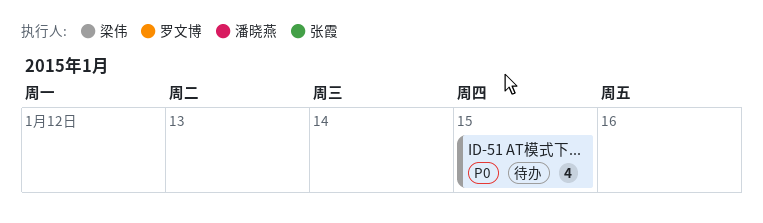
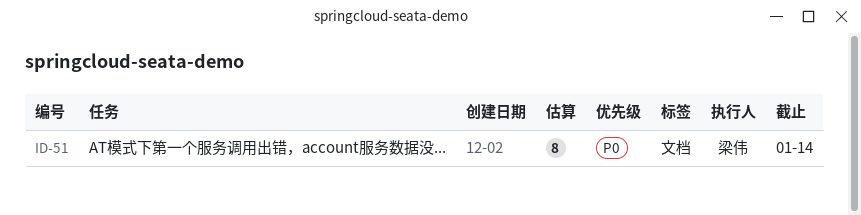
ID-51, estimate: 4 -> 8
ID-51, due: Jan 15 -> Jan 14

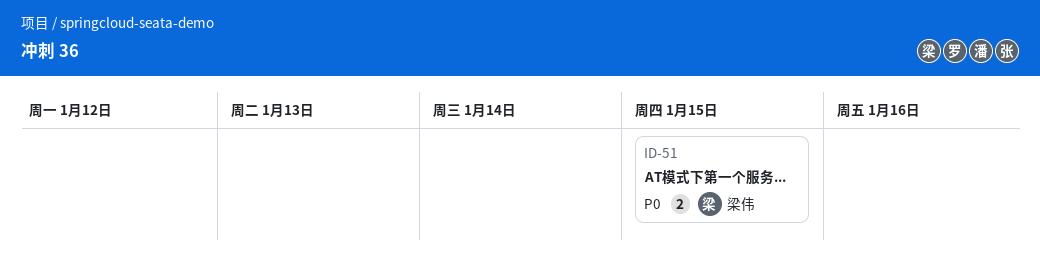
ID-51, estimate: 8 -> 2
ID-51, due: Jan 14 -> Jan 15

